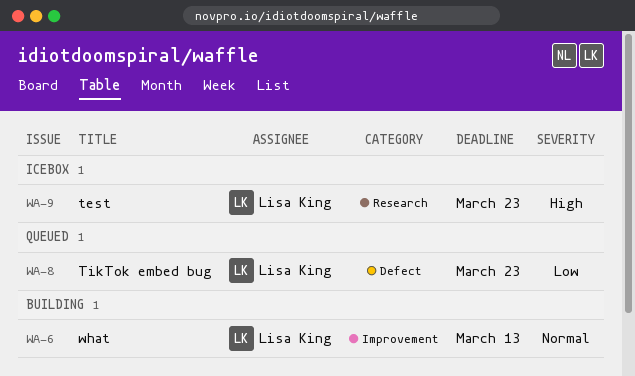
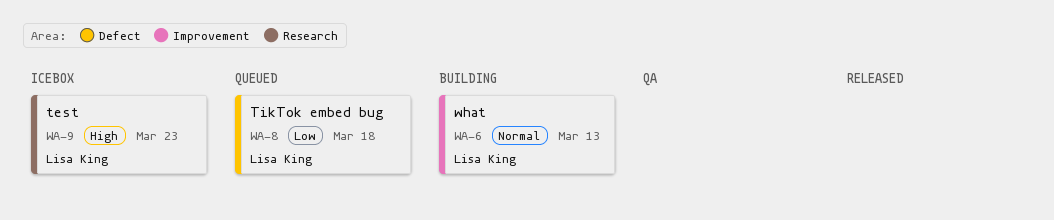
WA-8, due: Mar 23 -> Mar 18

